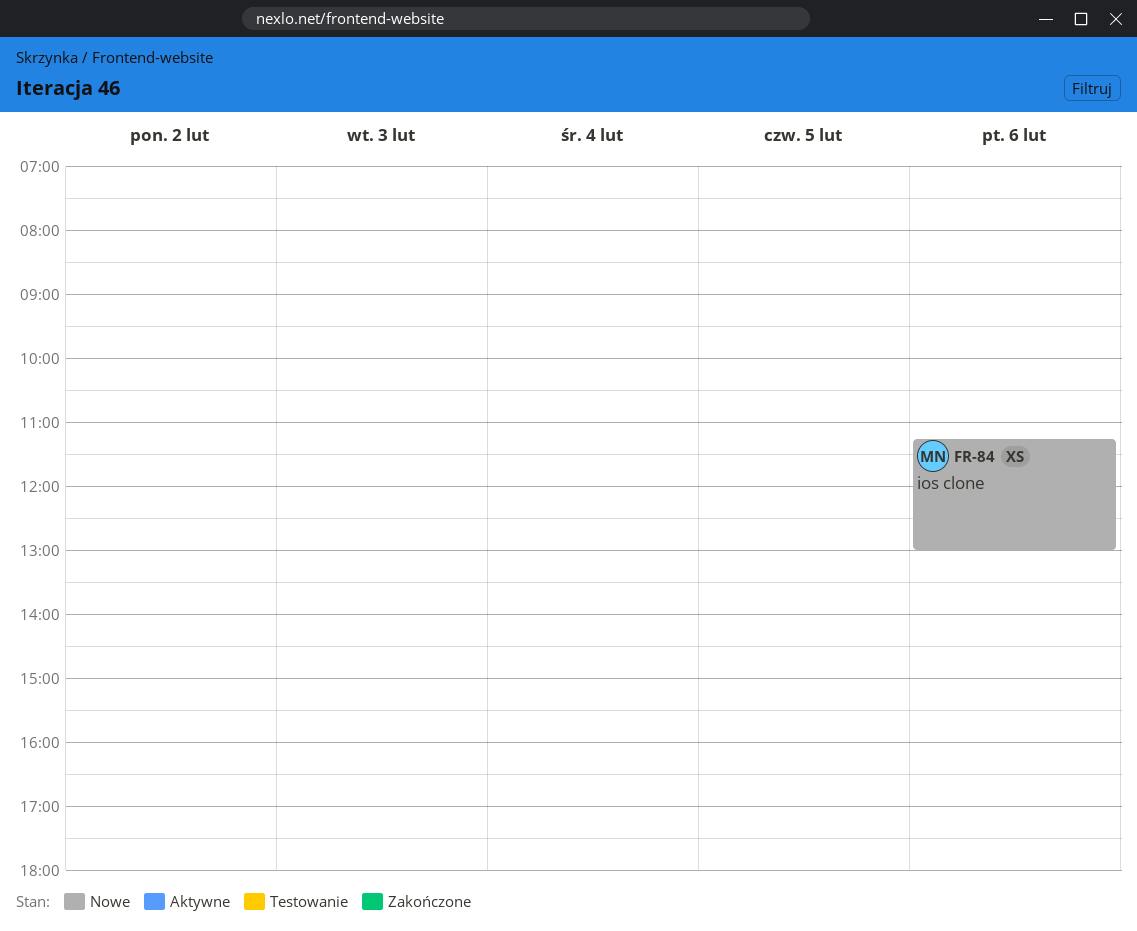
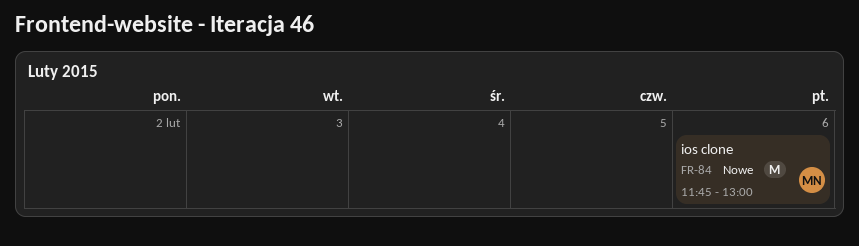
FR-84, estimate: XS -> M
FR-84, begins: 11:15 -> 11:45

